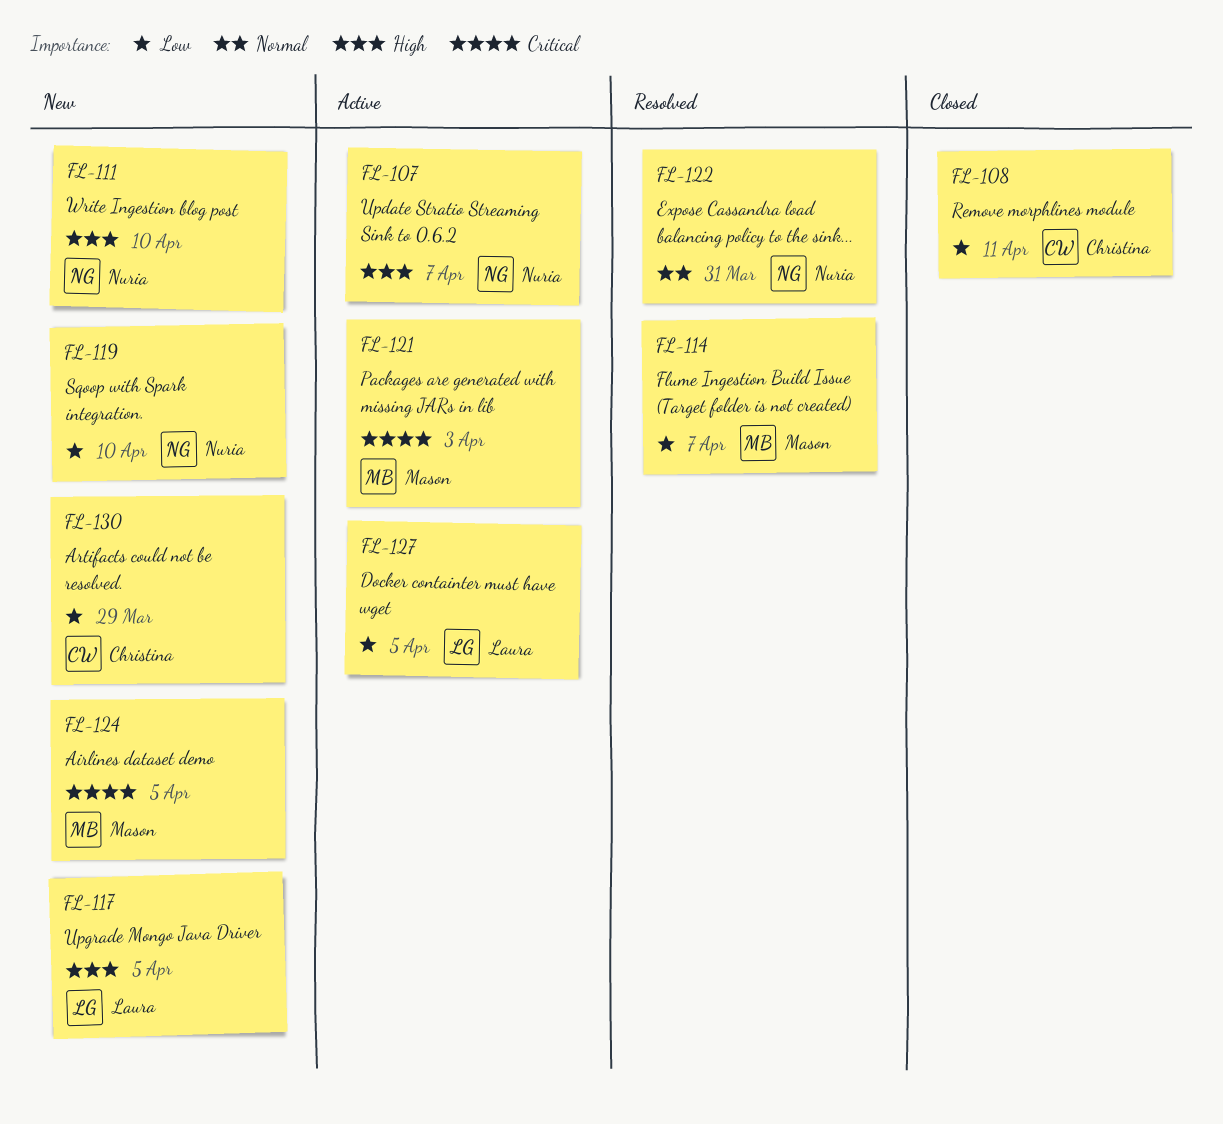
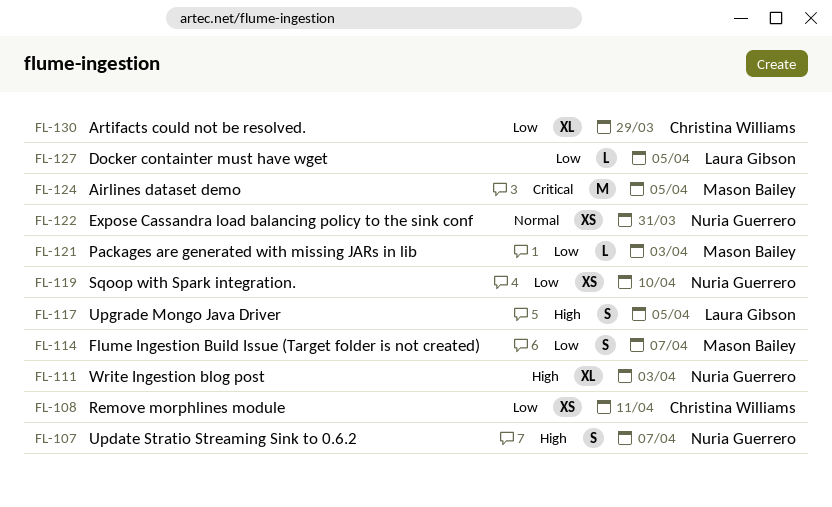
FL-111, due: Apr 10 -> Apr 3
FL-121, priority: Critical -> Low

